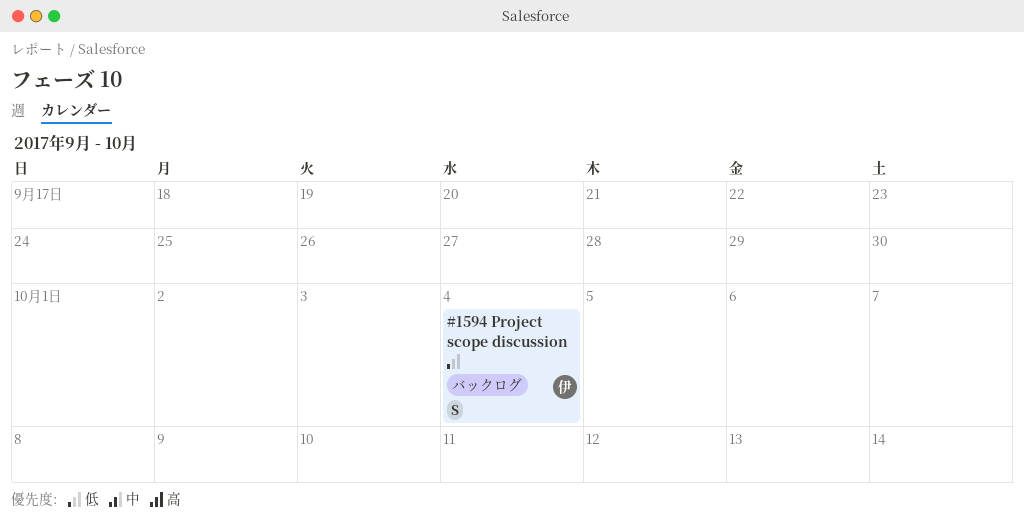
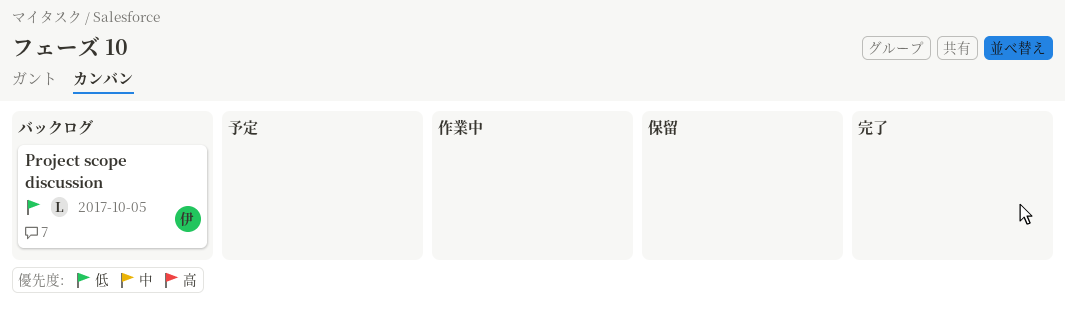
Project scope discussion, estimate: S -> L
Project scope discussion, due: Oct 4 -> Oct 5

